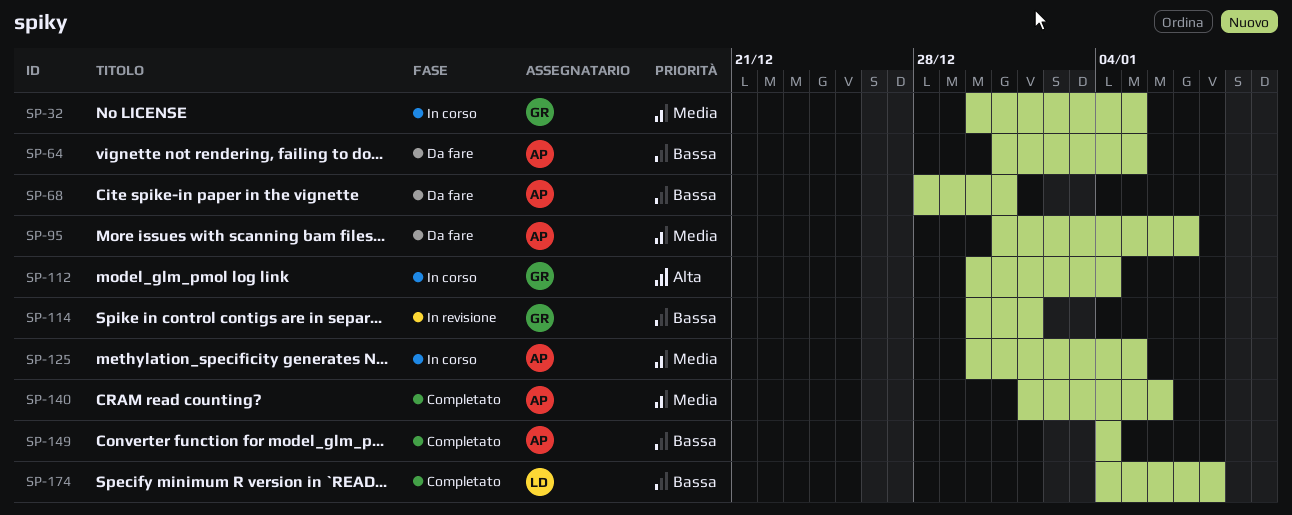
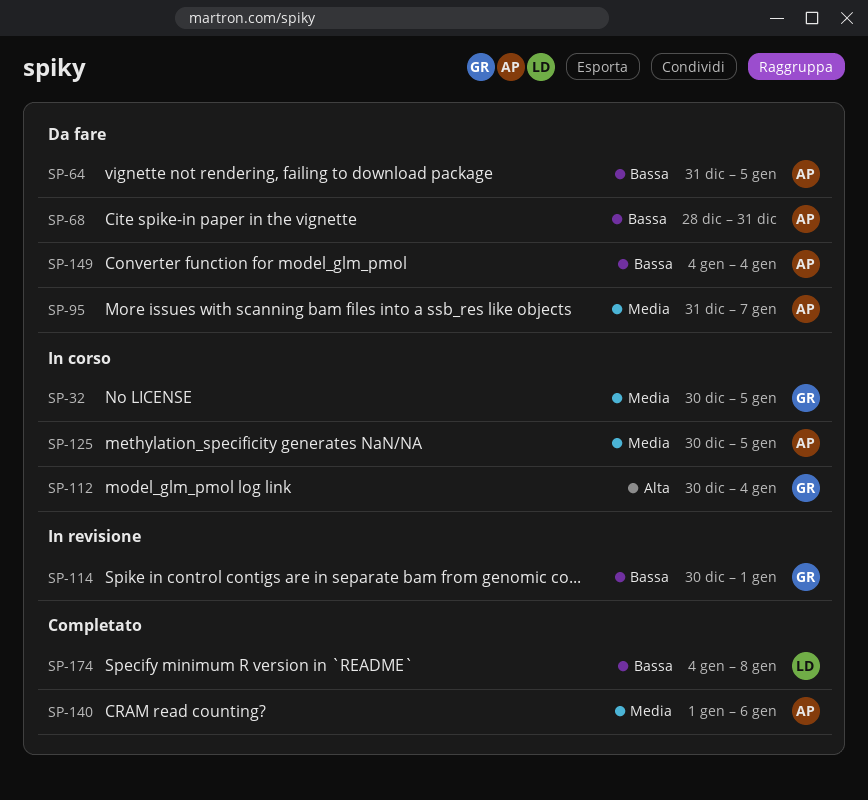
SP-149, status: Completato -> Da fare

